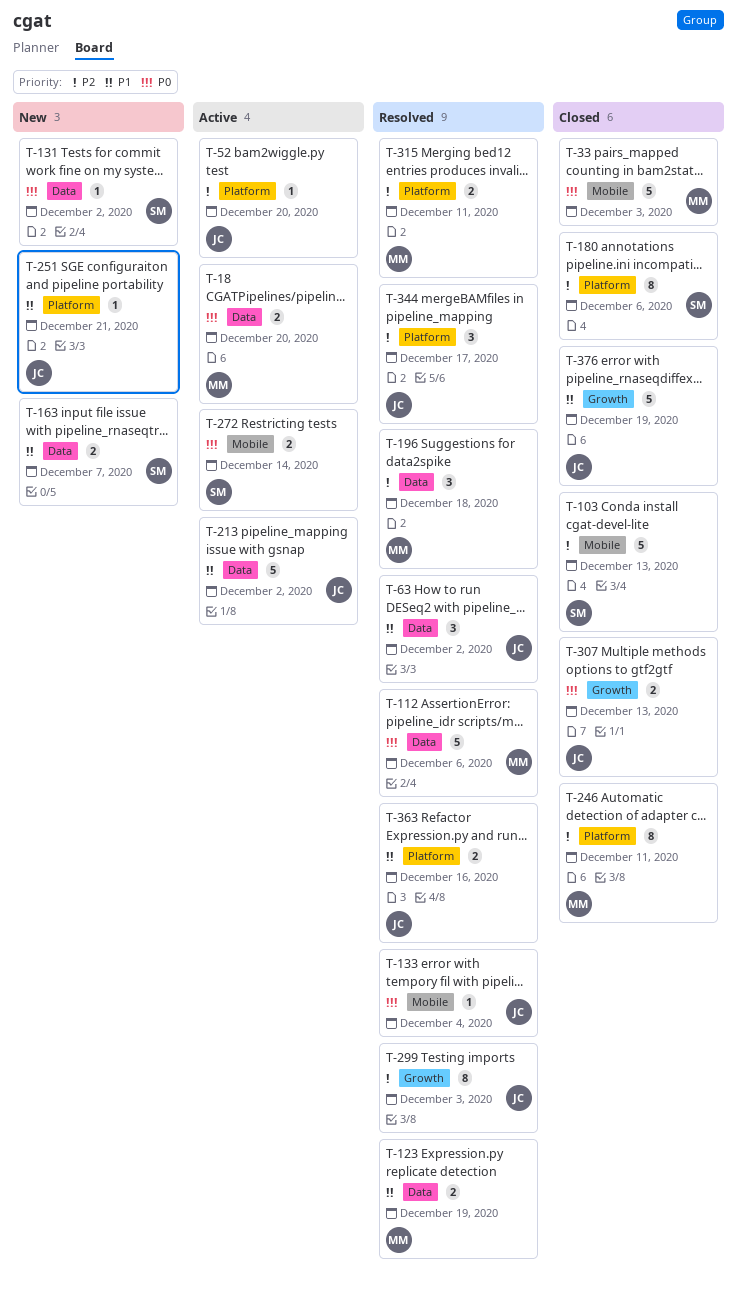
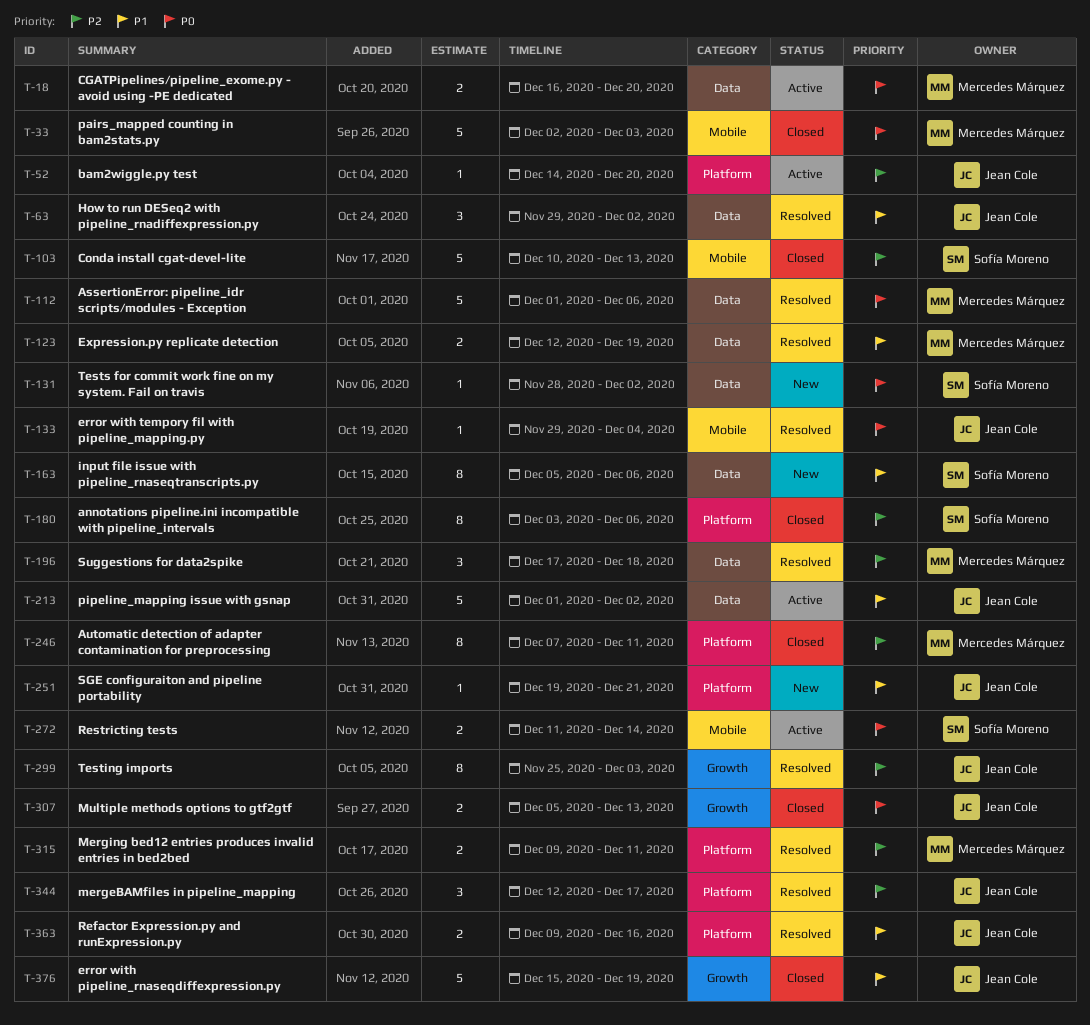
T-163, estimate: 2 -> 8
T-163, due: Dec 7 -> Dec 6

